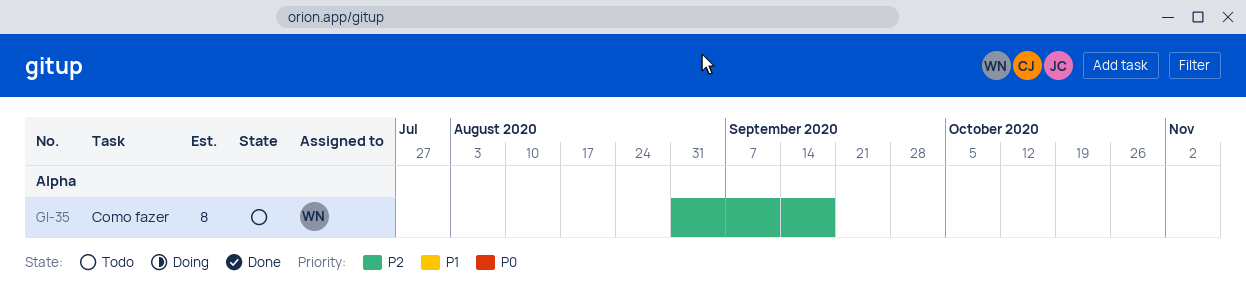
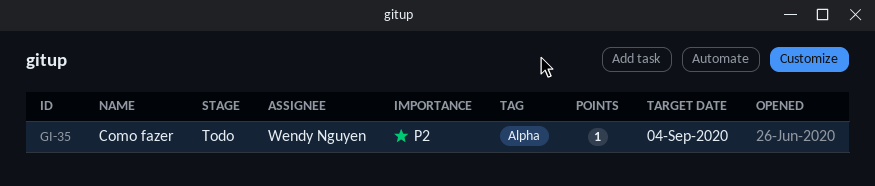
GI-35, estimate: 8 -> 1
GI-35, due: Sep 18 -> Sep 4

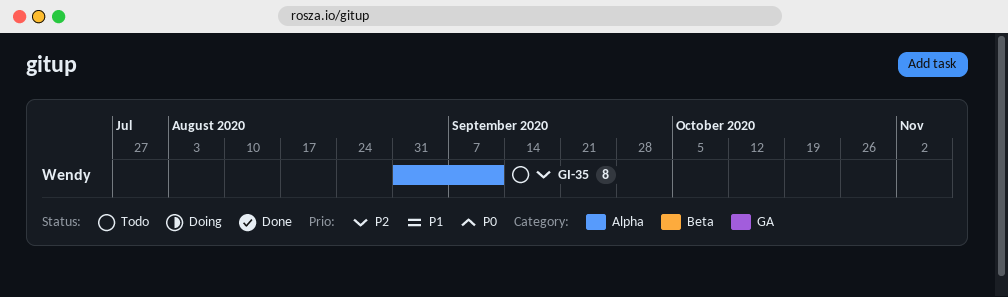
GI-35, estimate: 1 -> 8
GI-35, due: Sep 4 -> Sep 11

